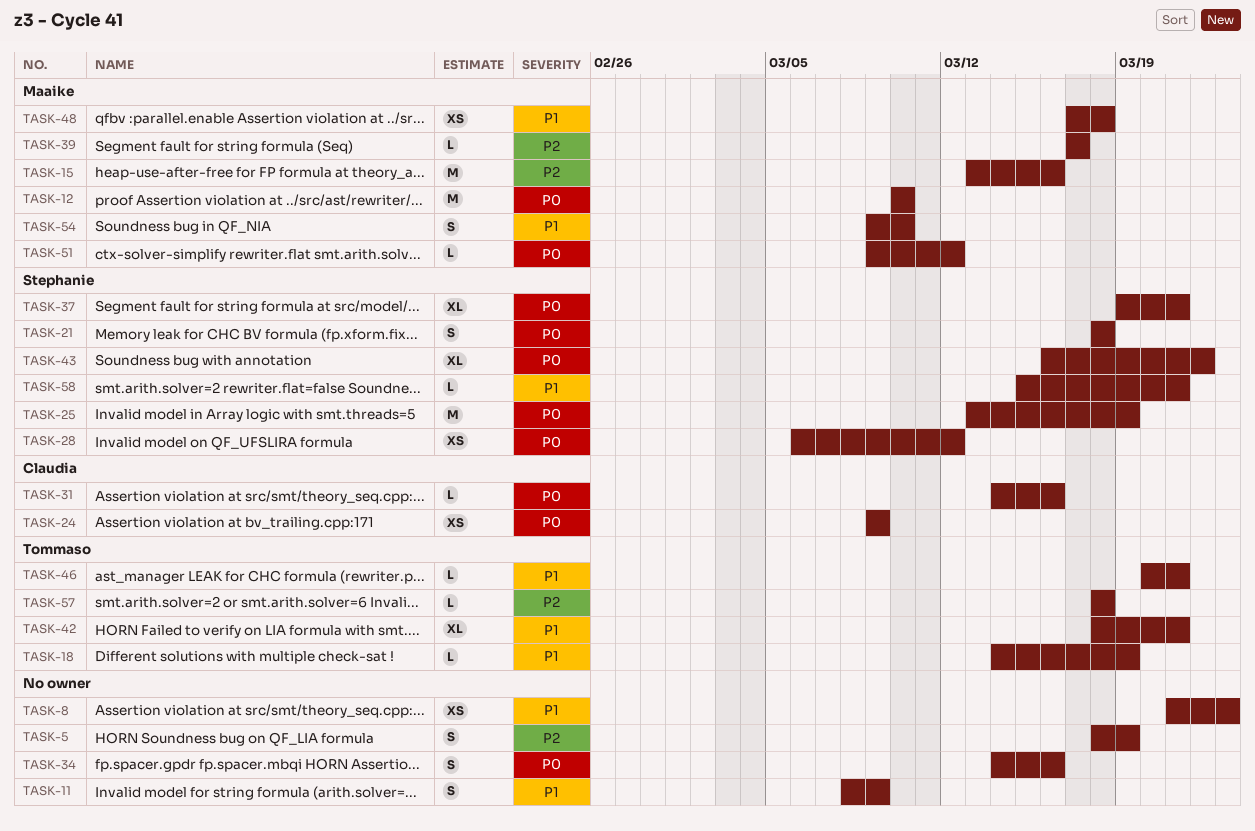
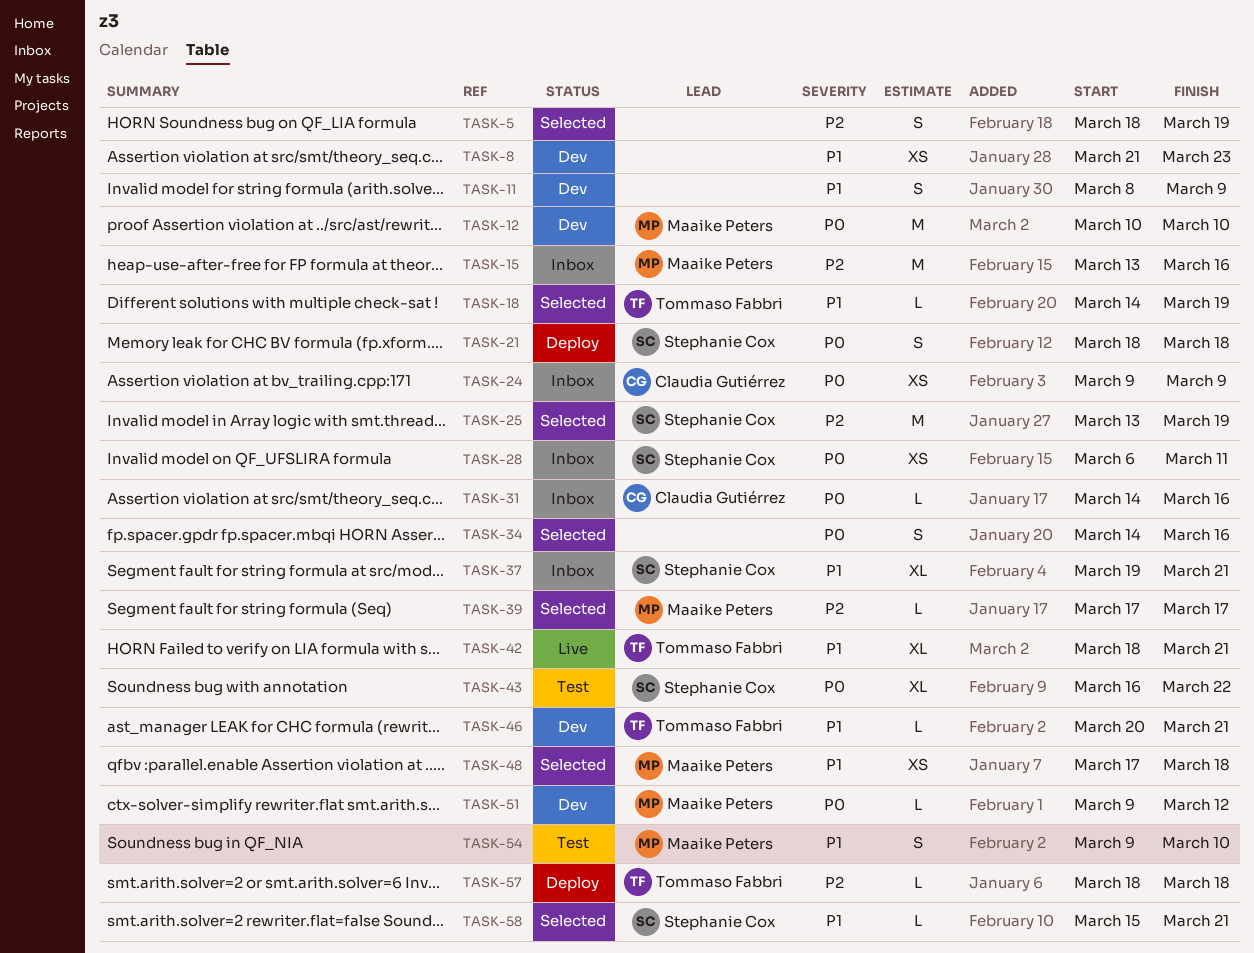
TASK-25, priority: P0 -> P2
TASK-28, due: Mar 12 -> Mar 11
TASK-37, priority: P0 -> P1

